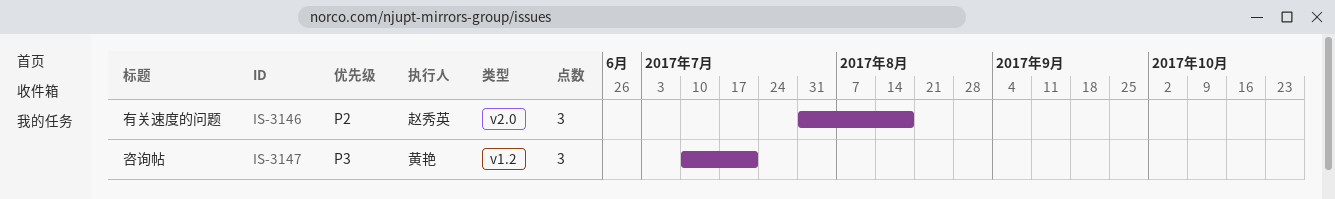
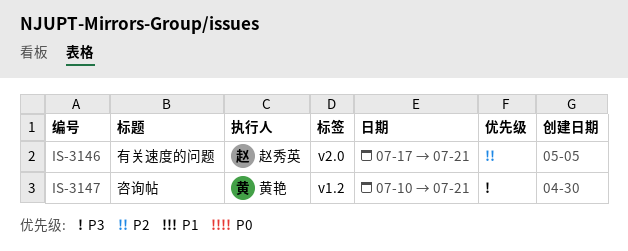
IS-3146, start: Jul 31 -> Jul 17
IS-3146, due: Aug 18 -> Jul 21

